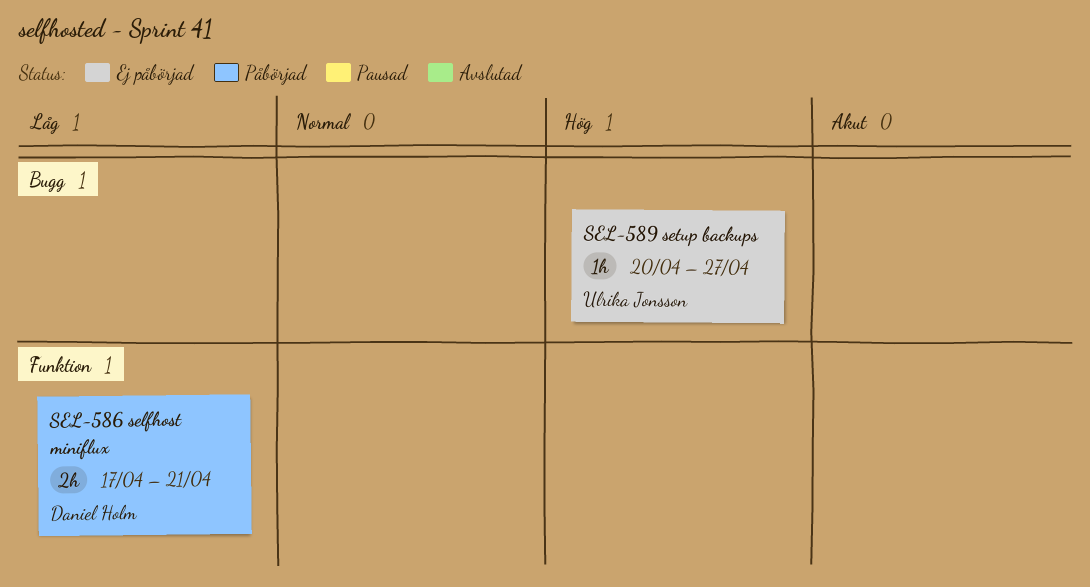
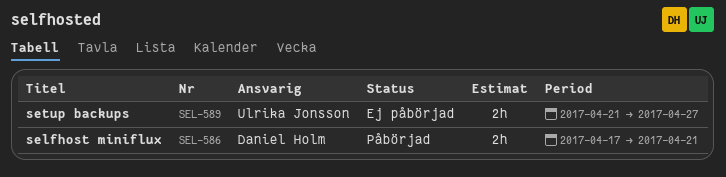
SEL-589, estimate: 1h -> 2h
SEL-589, start: Apr 20 -> Apr 21

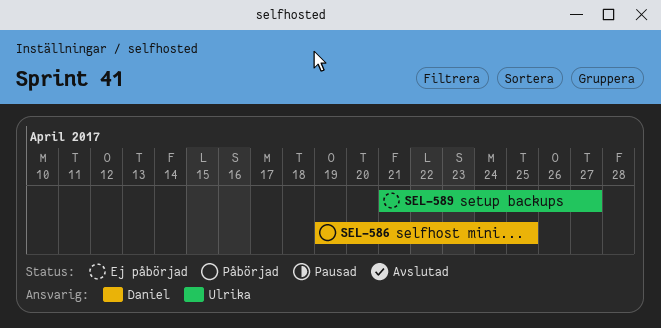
SEL-586, start: Apr 17 -> Apr 19
SEL-586, due: Apr 21 -> Apr 25

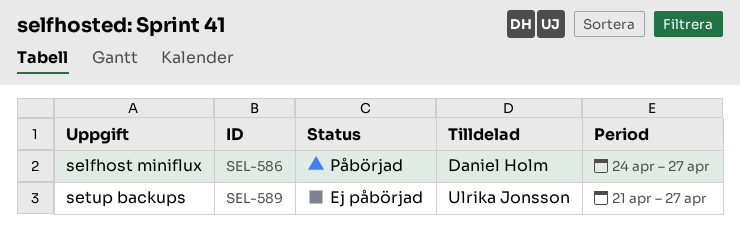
SEL-586, start: Apr 19 -> Apr 24
SEL-586, due: Apr 25 -> Apr 27

